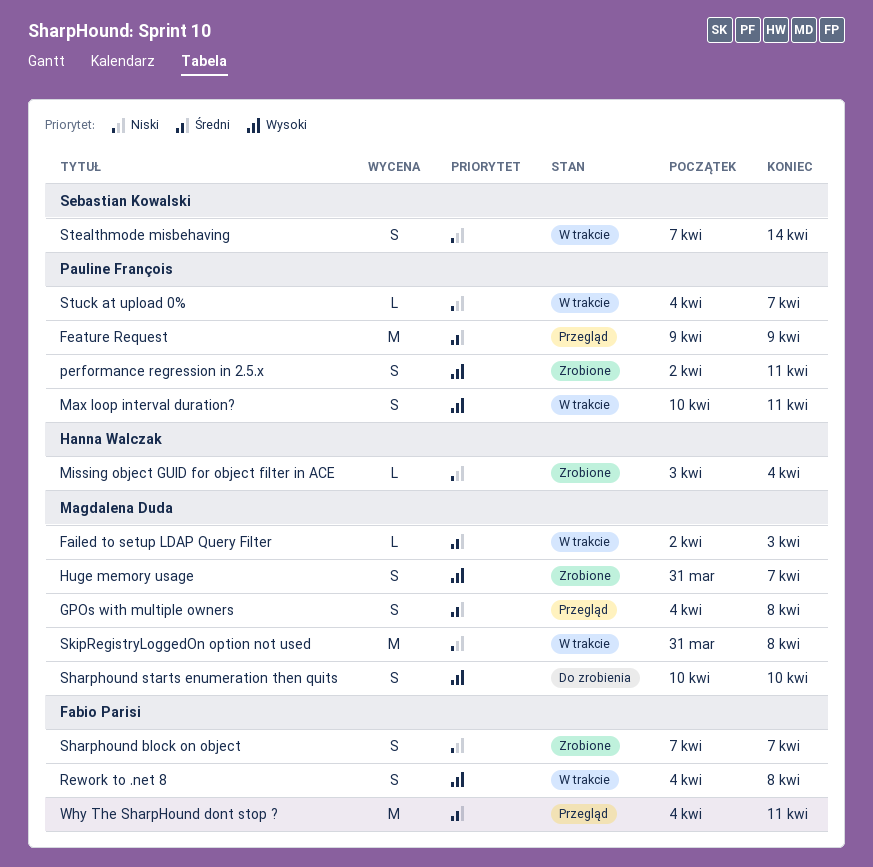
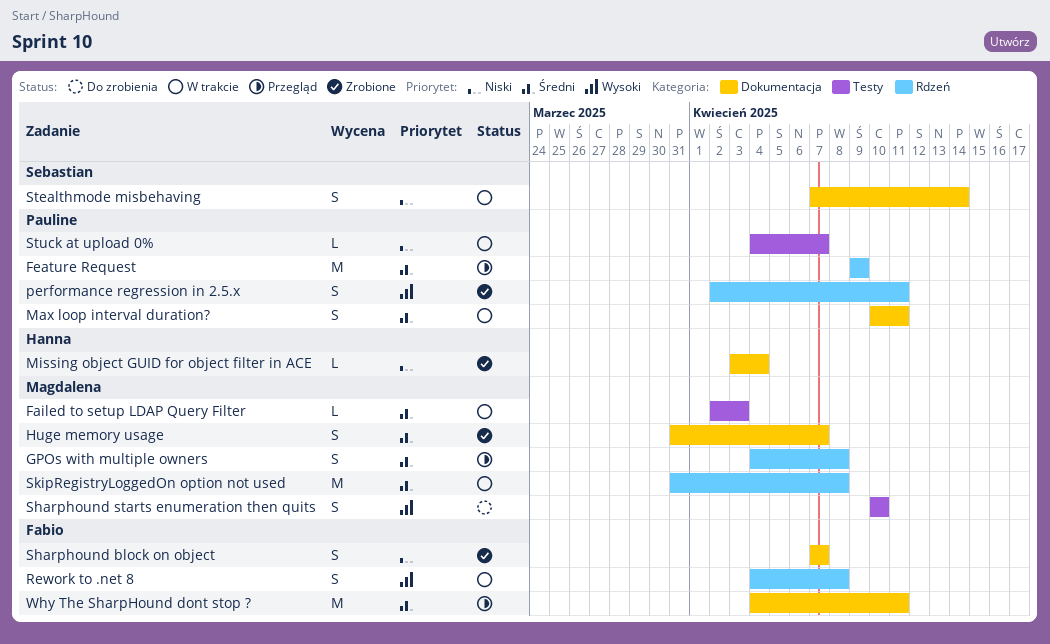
Huge memory usage, priority: Wysoki -> Średni
Max loop interval duration?, priority: Wysoki -> Średni
SkipRegistryLoggedOn option not used, priority: Niski -> Średni

